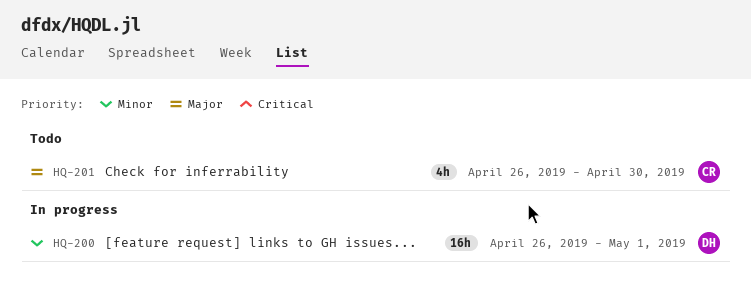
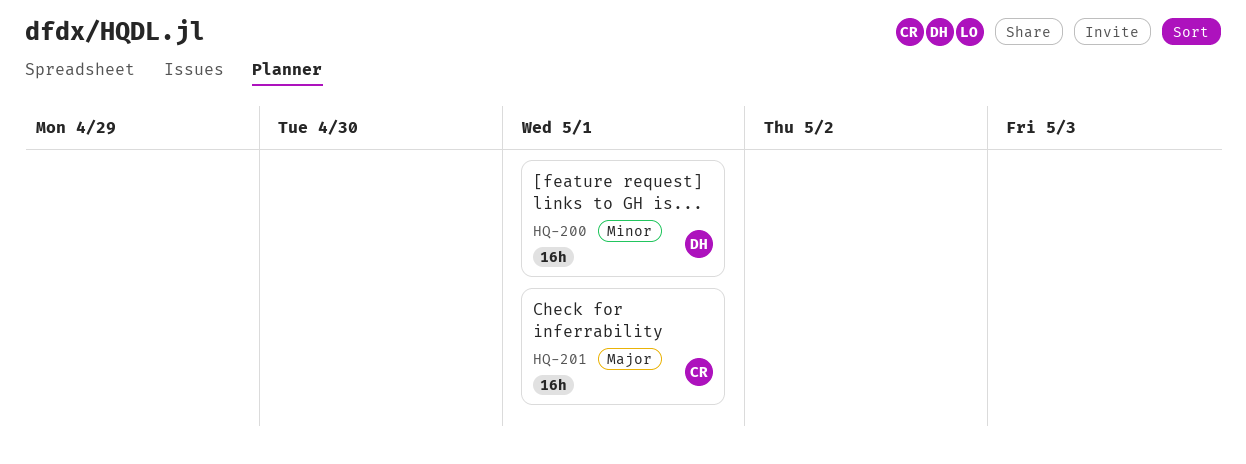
HQ-201, estimate: 4h -> 16h
HQ-201, due: Apr 30 -> May 1

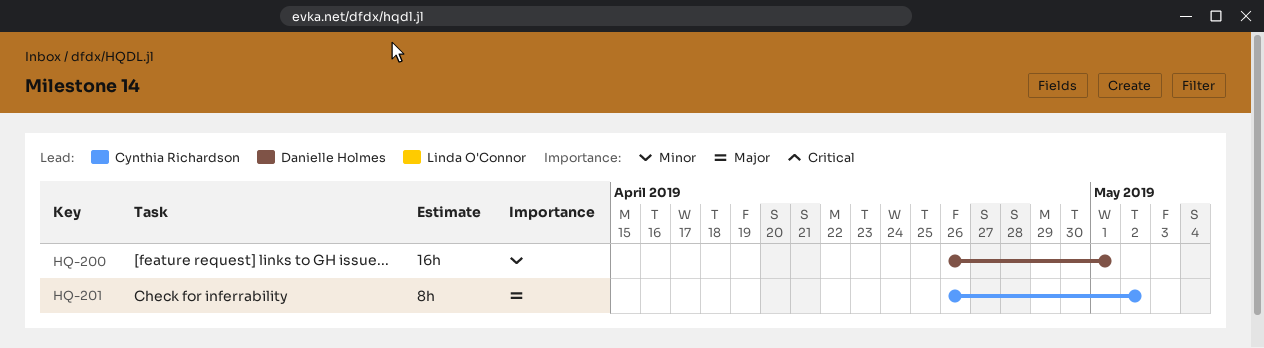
HQ-201, estimate: 16h -> 8h
HQ-201, due: May 1 -> May 2

